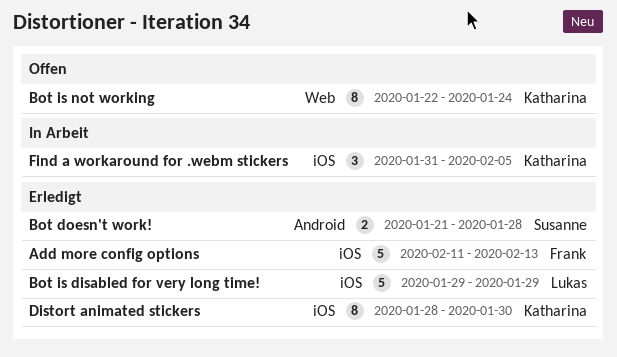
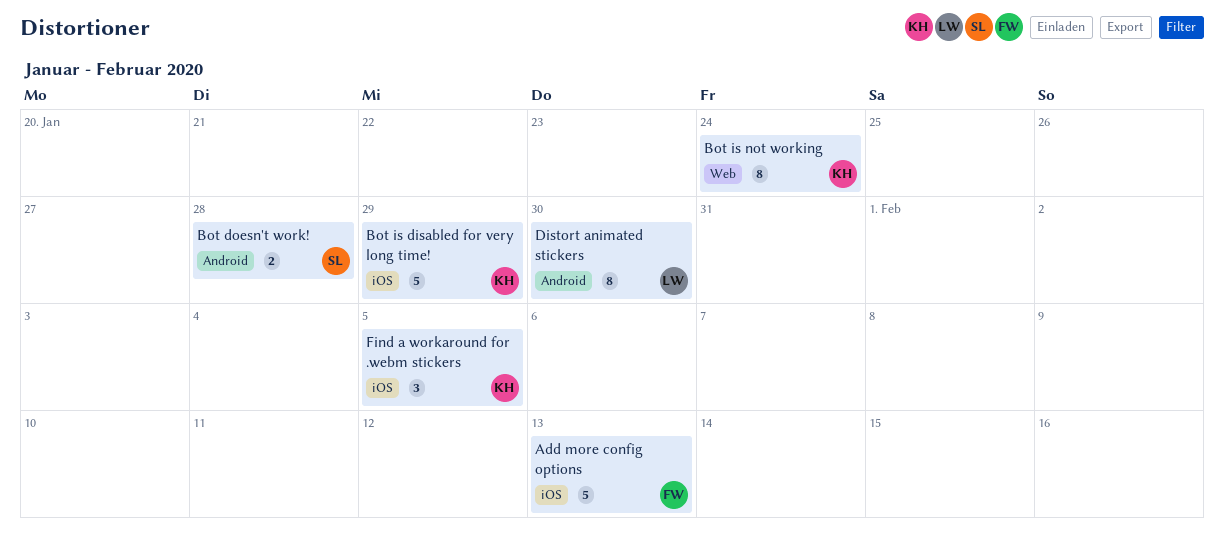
Bot is disabled for very long time!, owner: Lukas -> Katharina
Distort animated stickers, owner: Katharina -> Lukas
Distort animated stickers, label: iOS -> Android

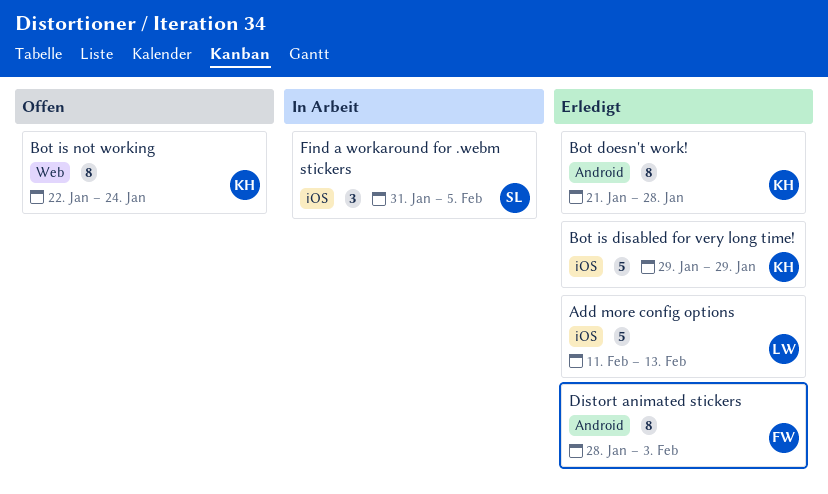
Add more config options, owner: FW -> LW
Bot doesn't work!, owner: SL -> KH
Bot doesn't work!, estimate: 2 -> 8
Distort animated stickers, owner: LW -> FW
Distort animated stickers, due: Jan 30 -> Feb 3
Find a workaround for .webm stickers, owner: KH -> SL

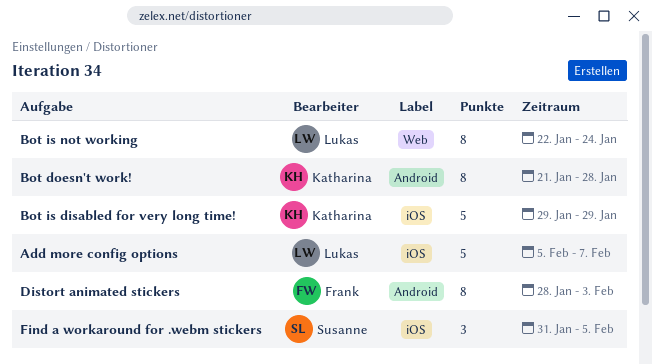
Add more config options, start: Feb 11 -> Feb 5
Add more config options, due: Feb 13 -> Feb 7
Bot is not working, owner: Katharina -> Lukas

